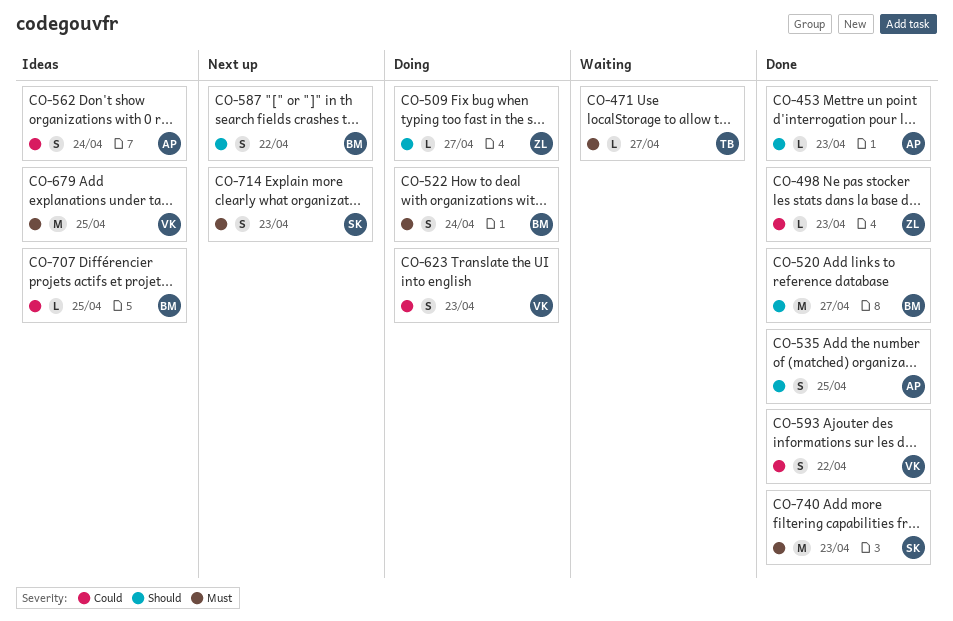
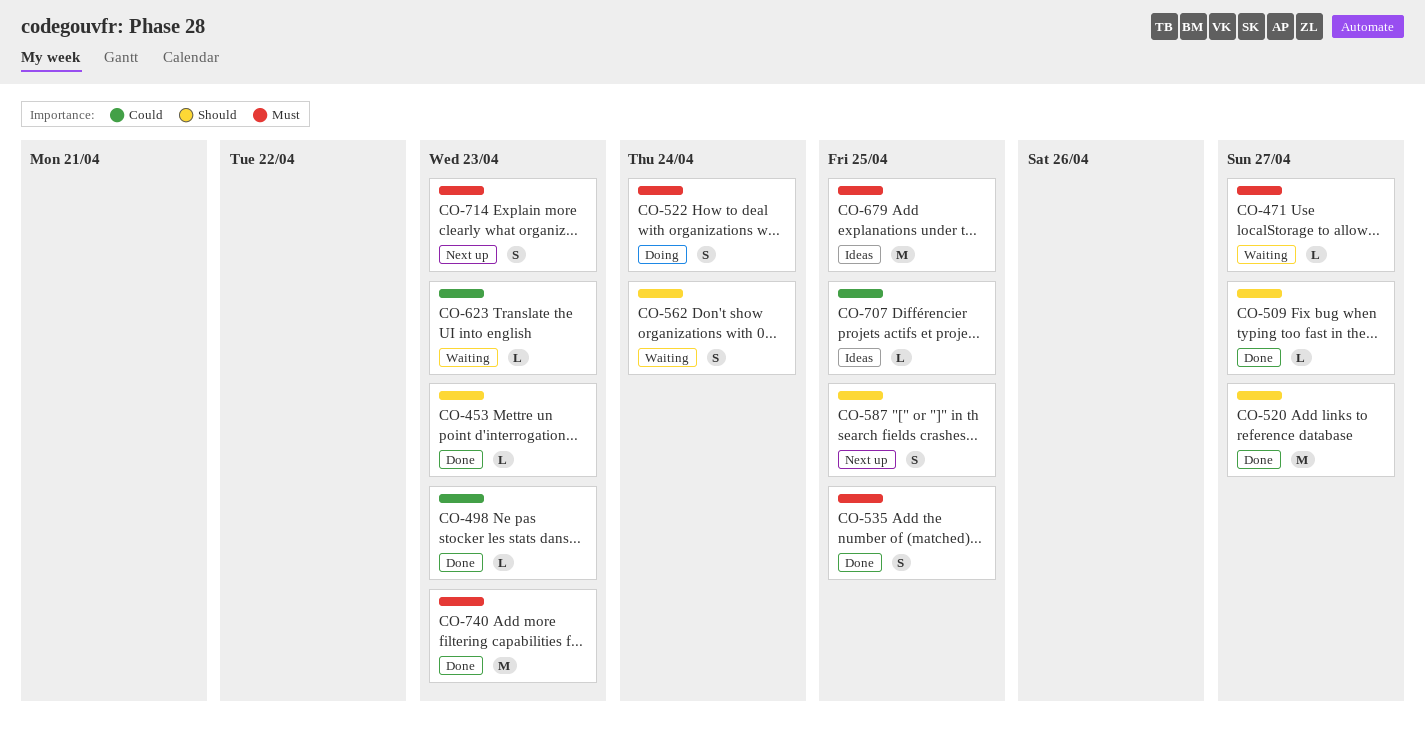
CO-509, status: Doing -> Done
CO-535, priority: Should -> Must
CO-562, status: Ideas -> Waiting
CO-562, priority: Could -> Should
CO-587, due: Apr 22 -> Apr 25
CO-593: present -> none
CO-623, status: Doing -> Waiting
CO-623, estimate: S -> L

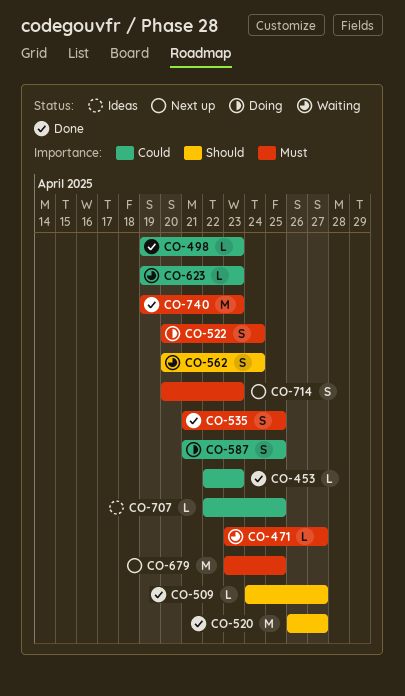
CO-453, priority: Should -> Could
CO-587, status: Next up -> Doing
CO-587, priority: Should -> Could
CO-679, status: Ideas -> Next up

